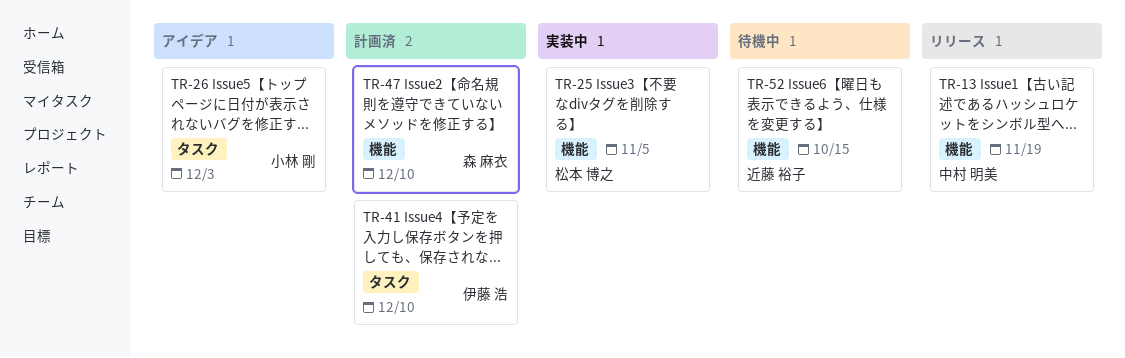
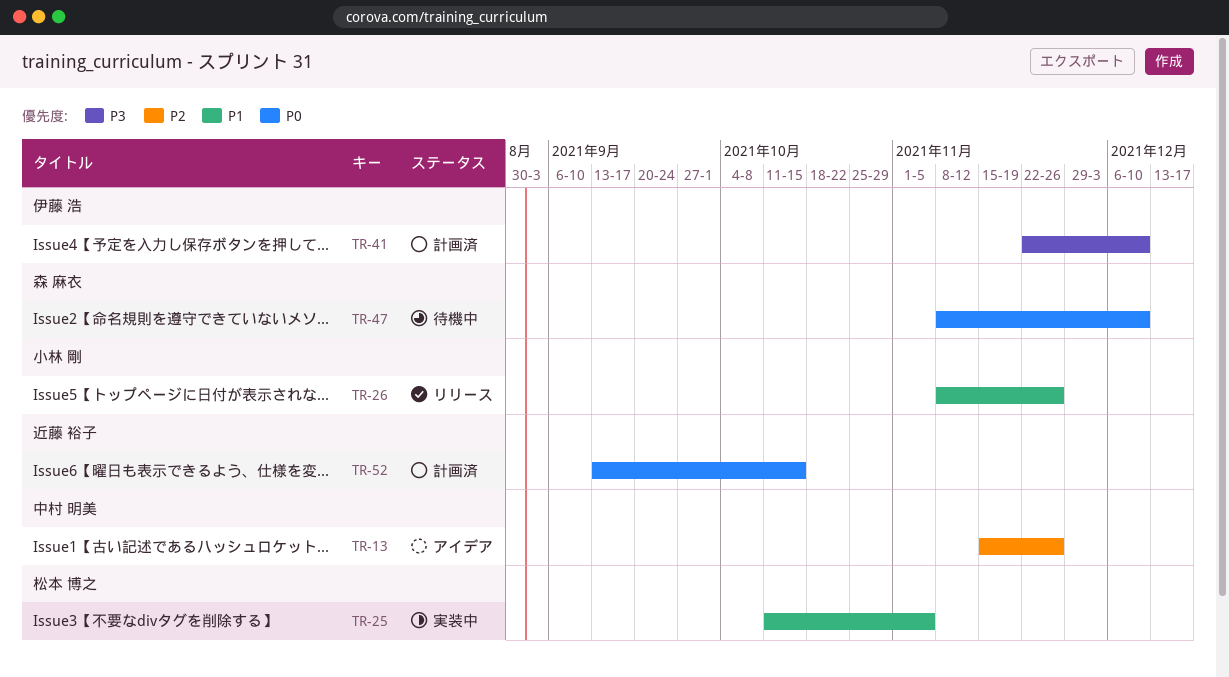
TR-13, status: リリース -> アイデア
TR-13, due: Nov 19 -> Nov 26
TR-26, status: アイデア -> リリース
TR-26, due: Dec 3 -> Nov 26
TR-47, status: 計画済 -> 待機中
TR-52, status: 待機中 -> 計画済

